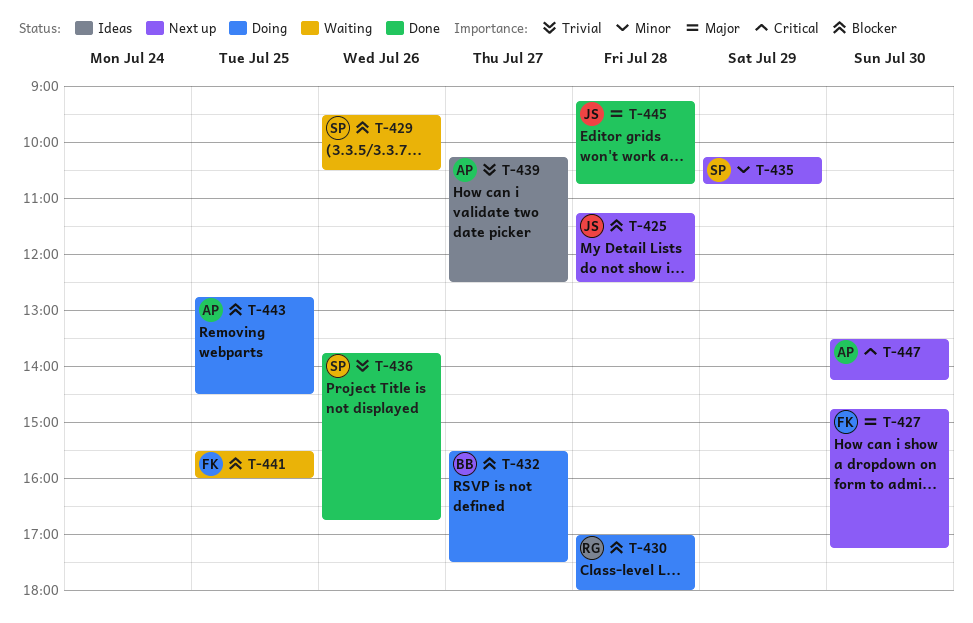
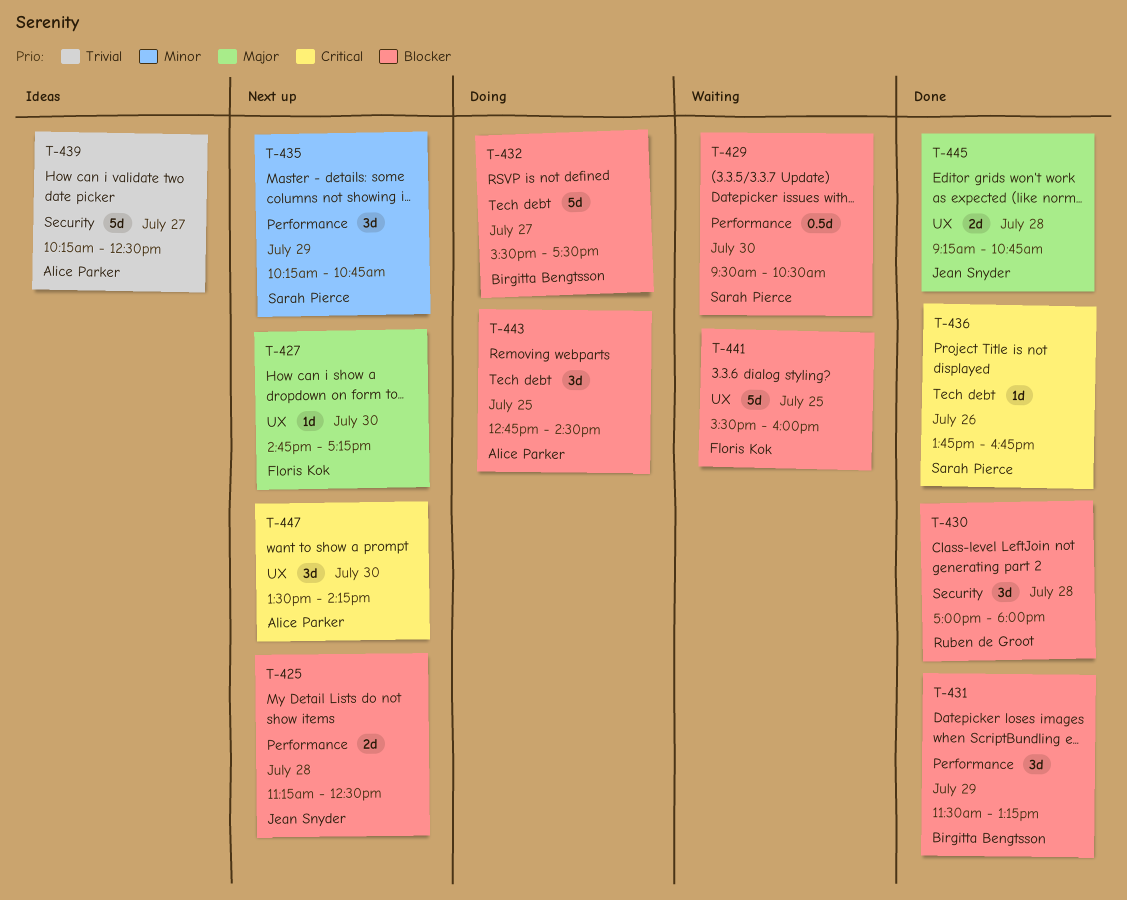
T-429, day: Jul 26 -> Jul 30
T-430, status: Doing -> Done
T-431: none -> present
T-436, priority: Trivial -> Critical

